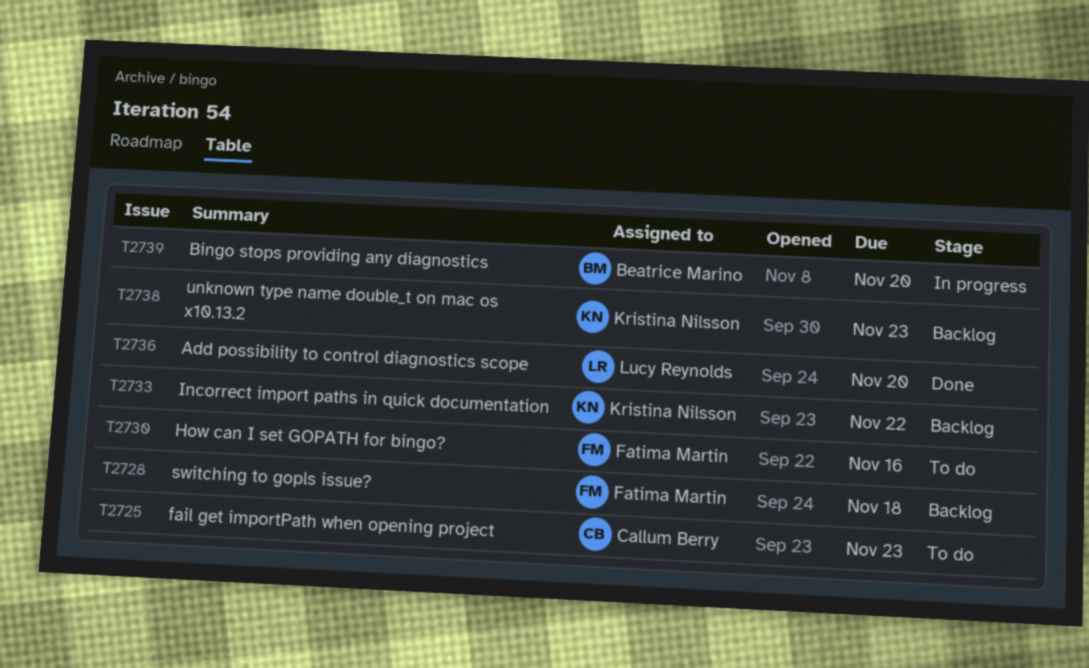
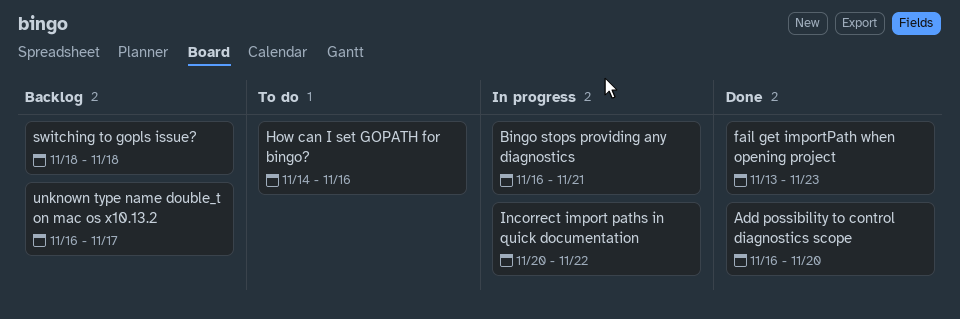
Bingo stops providing any diagnostics, due: Nov 20 -> Nov 21
fail get importPath when opening project, status: To do -> Done
Incorrect import paths in quick documentation, status: Backlog -> In progress
unknown type name double_t on mac os x10.13.2, due: Nov 23 -> Nov 17

